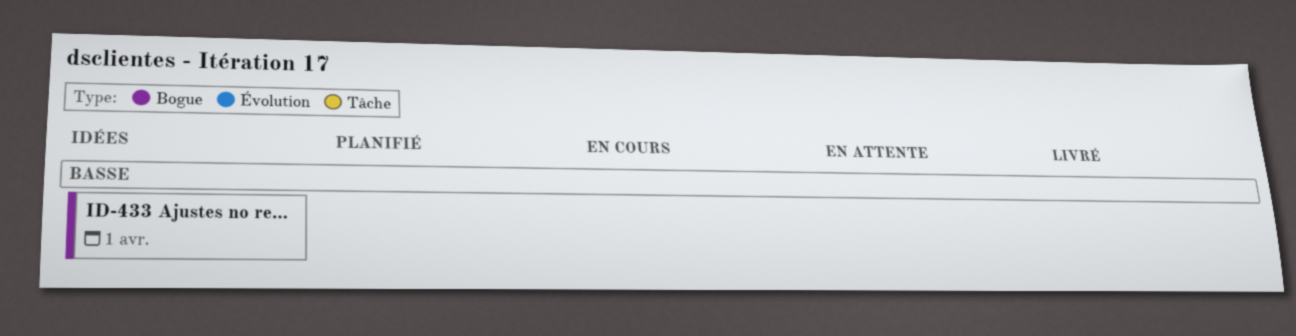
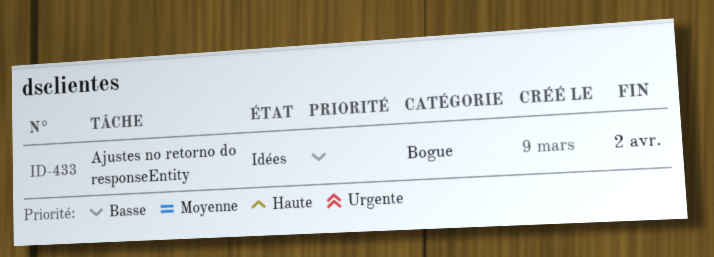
ID-433, due: Apr 1 -> Apr 2

